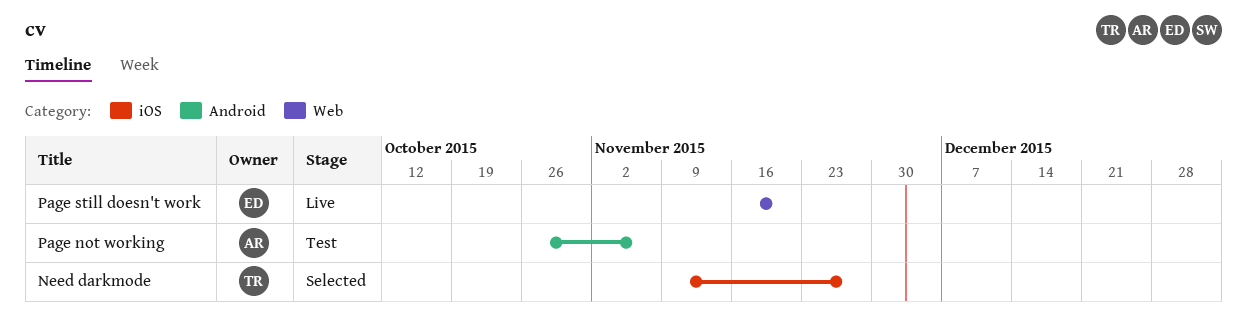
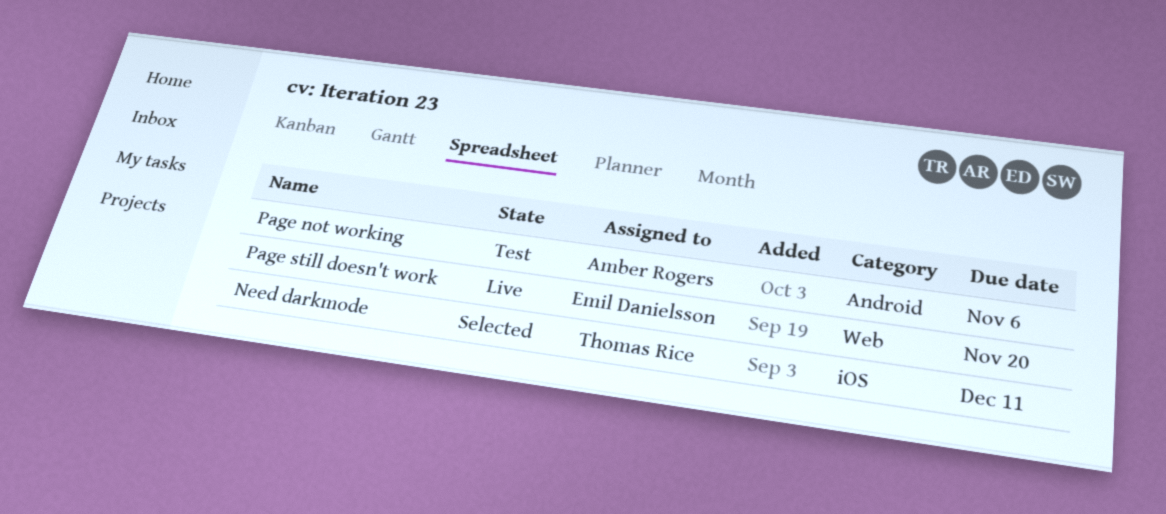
Need darkmode, due: Nov 27 -> Dec 11

